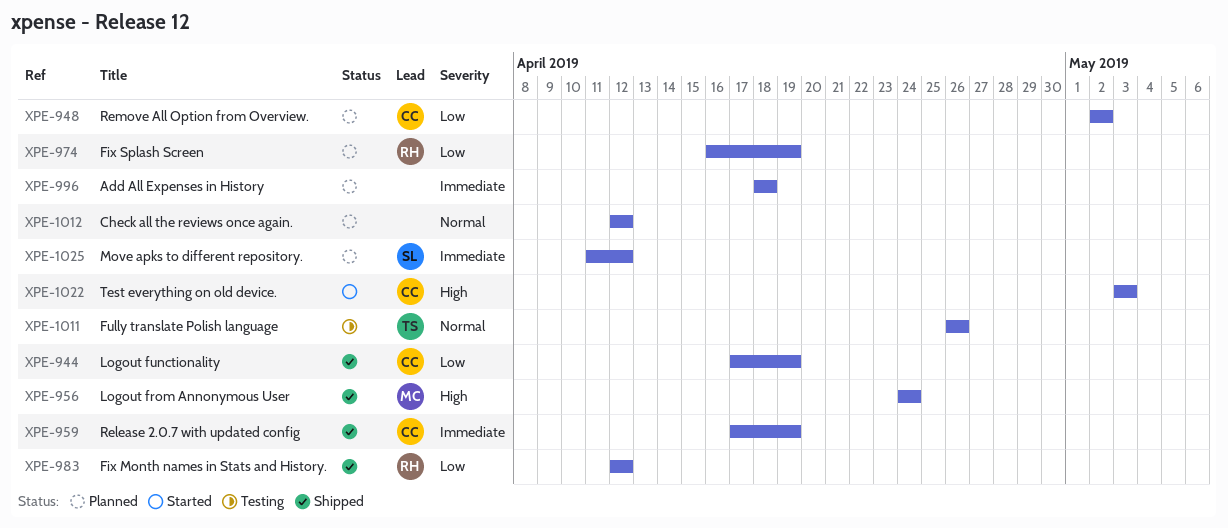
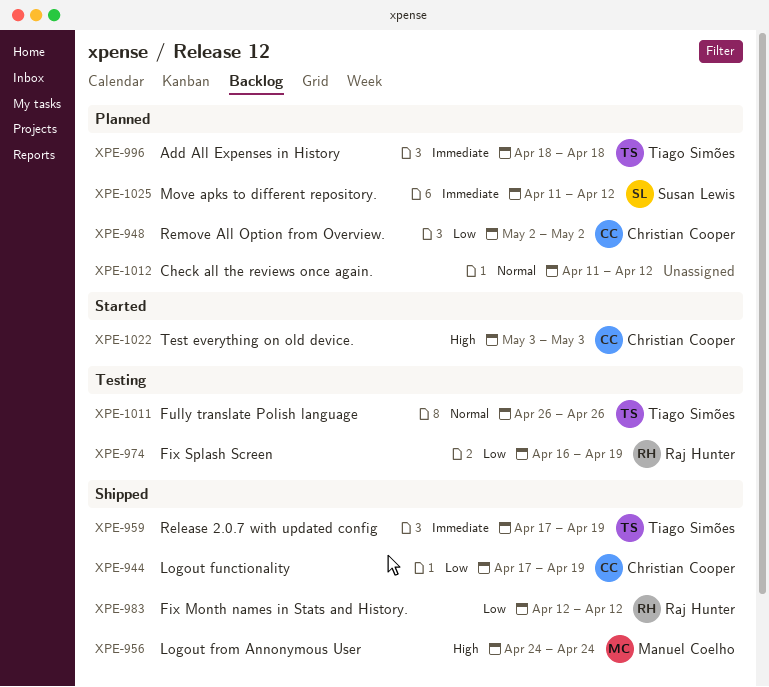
XPE-959, owner: Christian Cooper -> Tiago Simões
XPE-974, status: Planned -> Testing
XPE-996, owner: none -> Tiago Simões
XPE-1012, start: Apr 12 -> Apr 11

